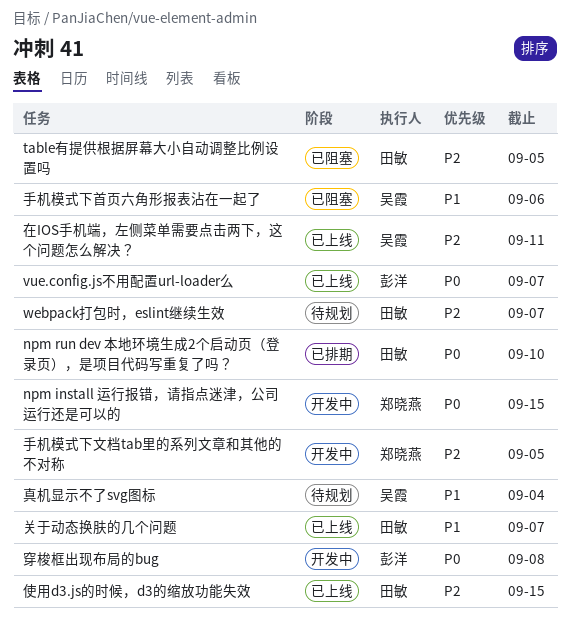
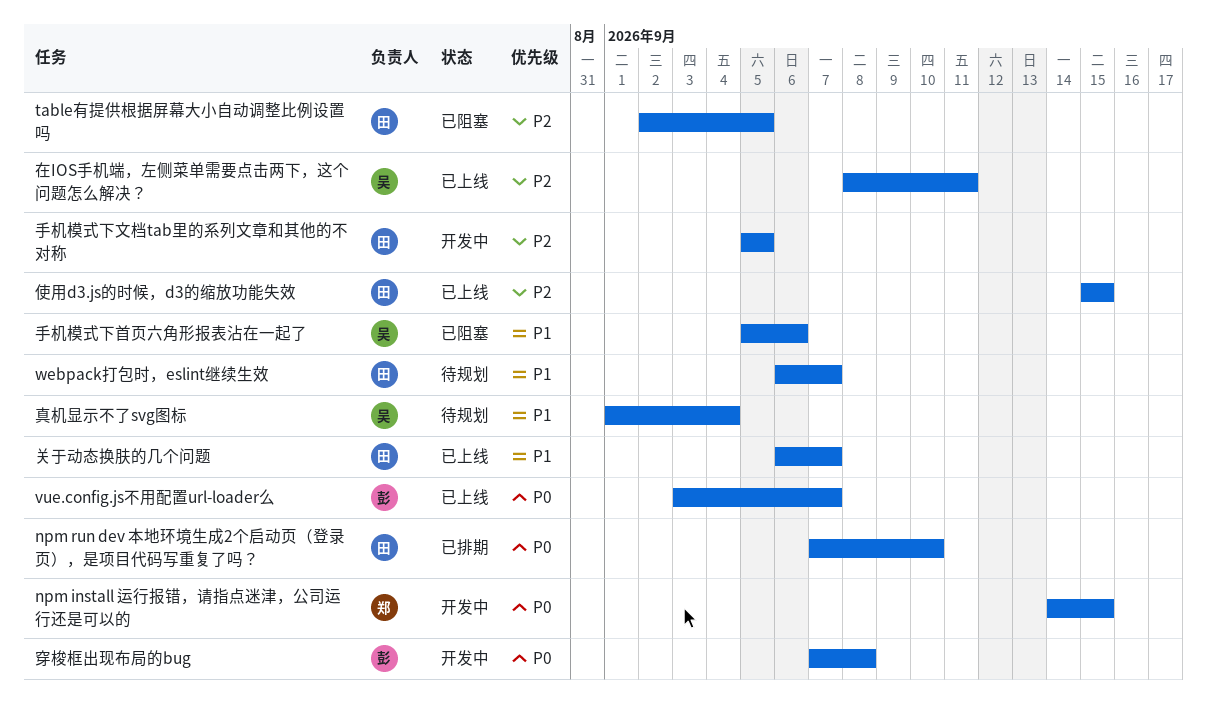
webpack打包时，eslint继续生效, priority: P2 -> P1
手机模式下文档tab里的系列文章和其他的不对称, owner: 郑晓燕 -> 田敏

